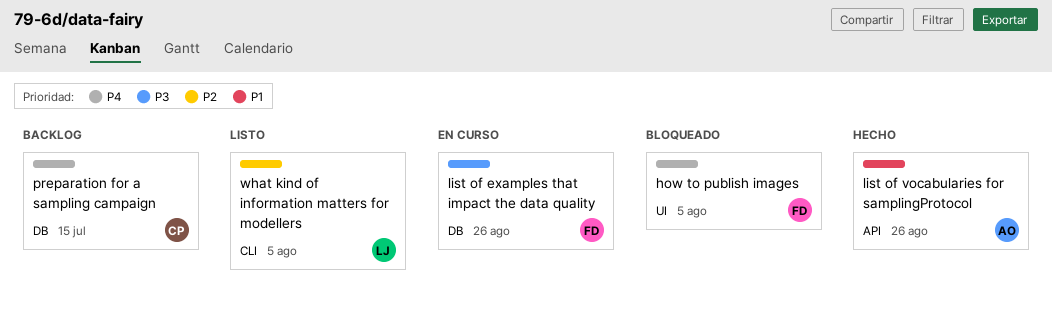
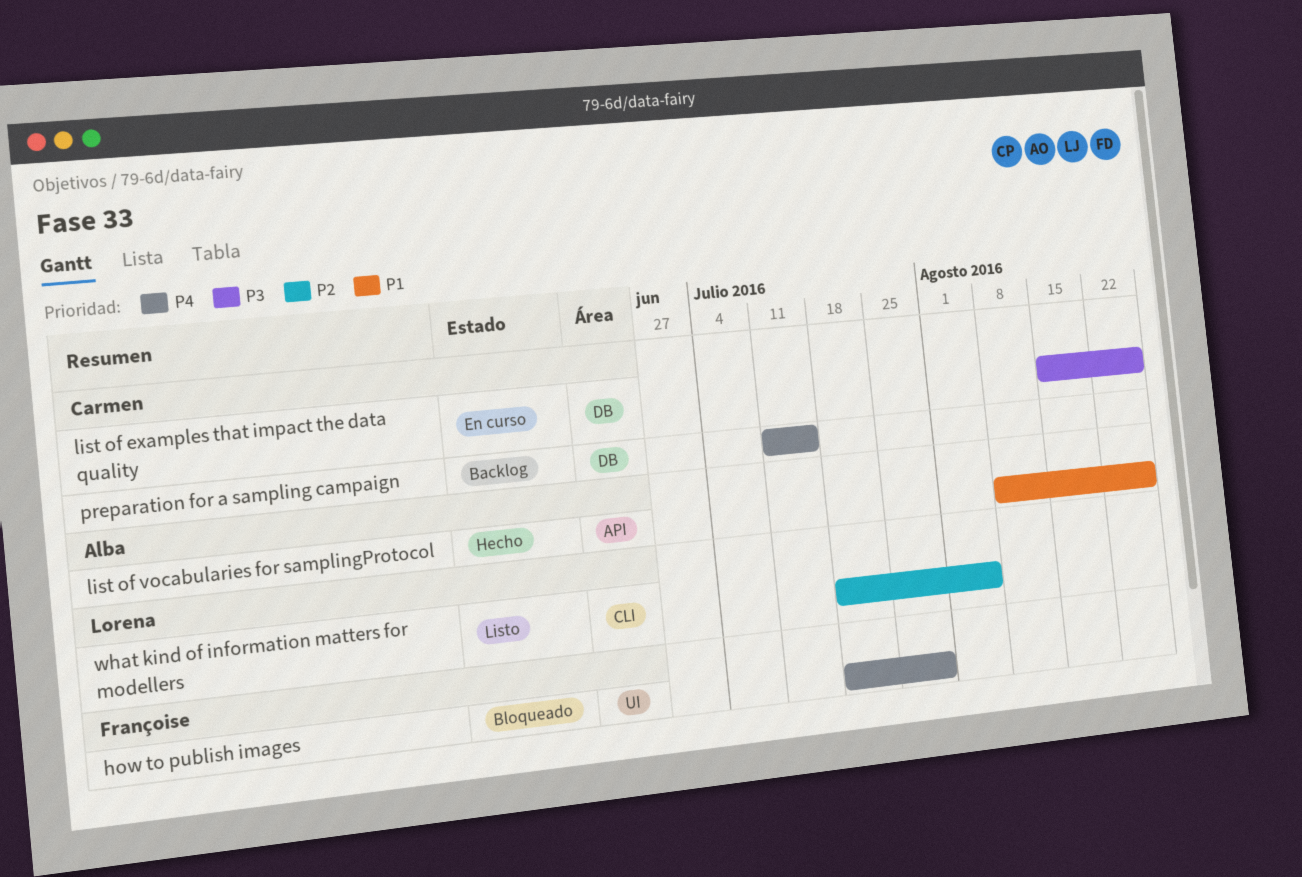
how to publish images, due: Aug 5 -> Jul 29
list of examples that impact the data quality, owner: Françoise -> Carmen

